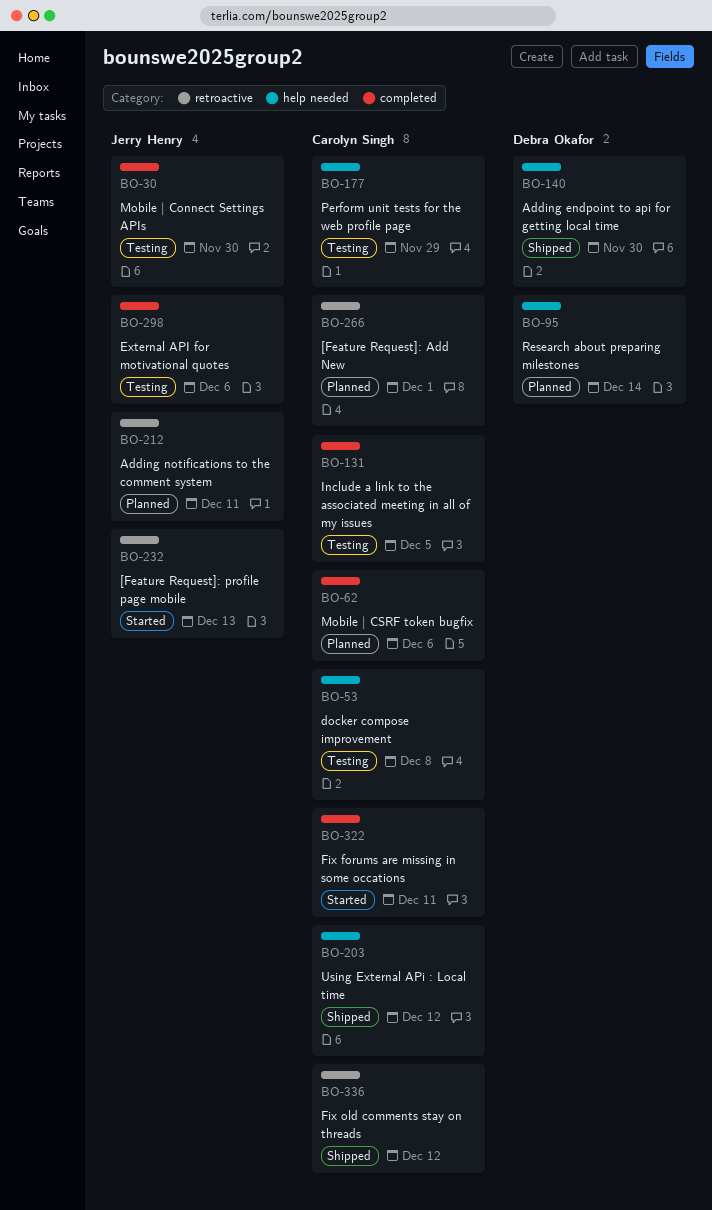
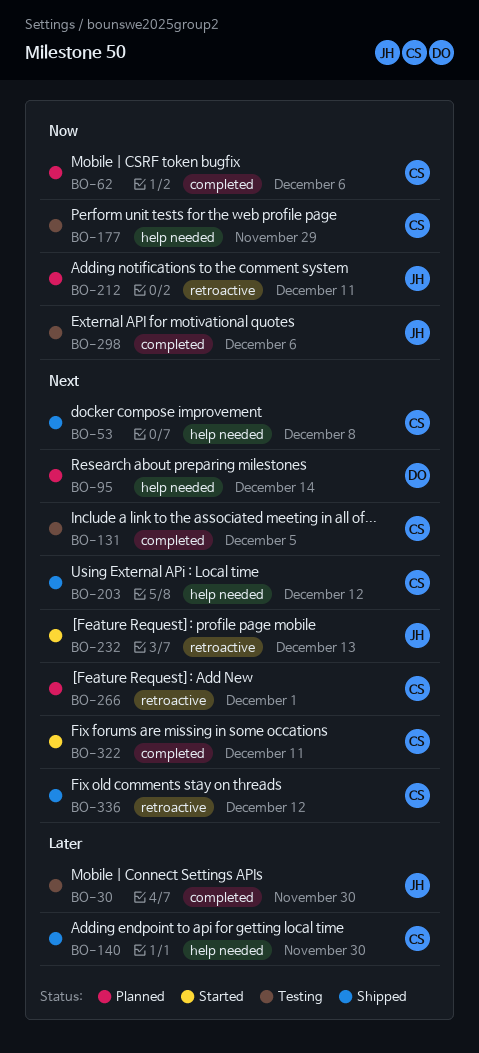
BO-53, status: Testing -> Shipped
BO-140, owner: Debra Okafor -> Carolyn Singh

